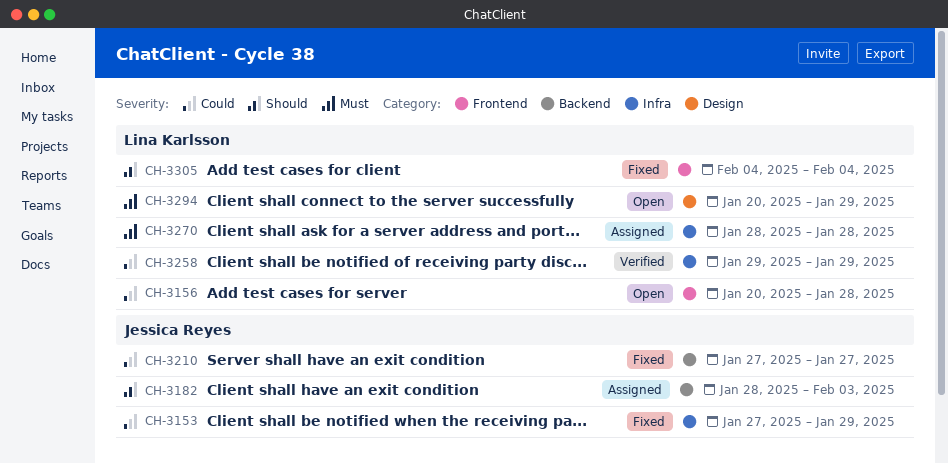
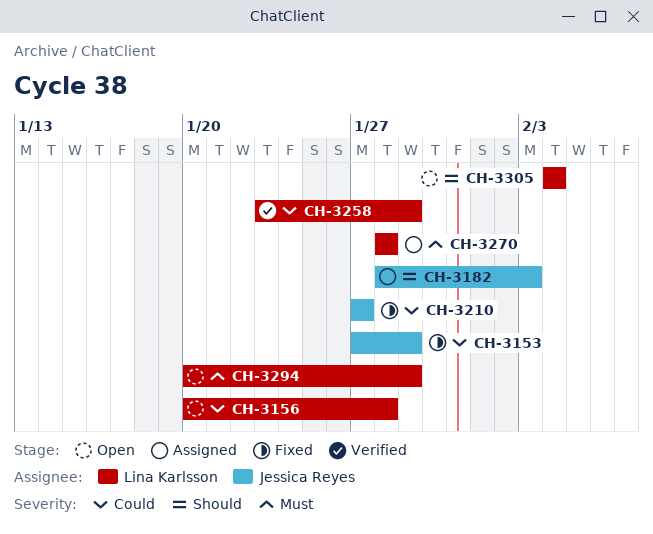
CH-3258, start: Jan 29 -> Jan 23
CH-3305, status: Fixed -> Open

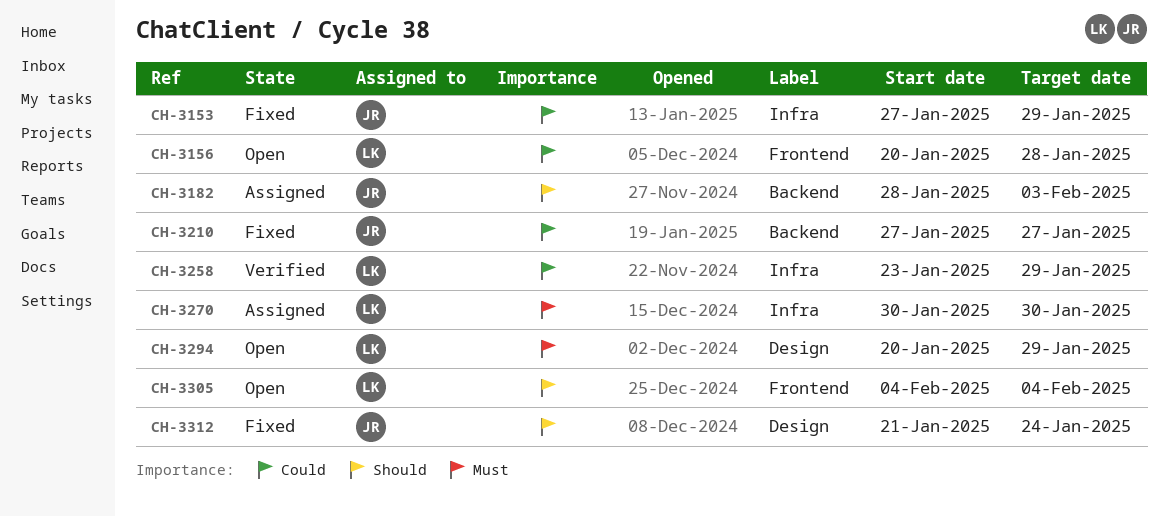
CH-3270, start: Jan 28 -> Jan 30
CH-3270, due: Jan 28 -> Jan 30
CH-3312: none -> present

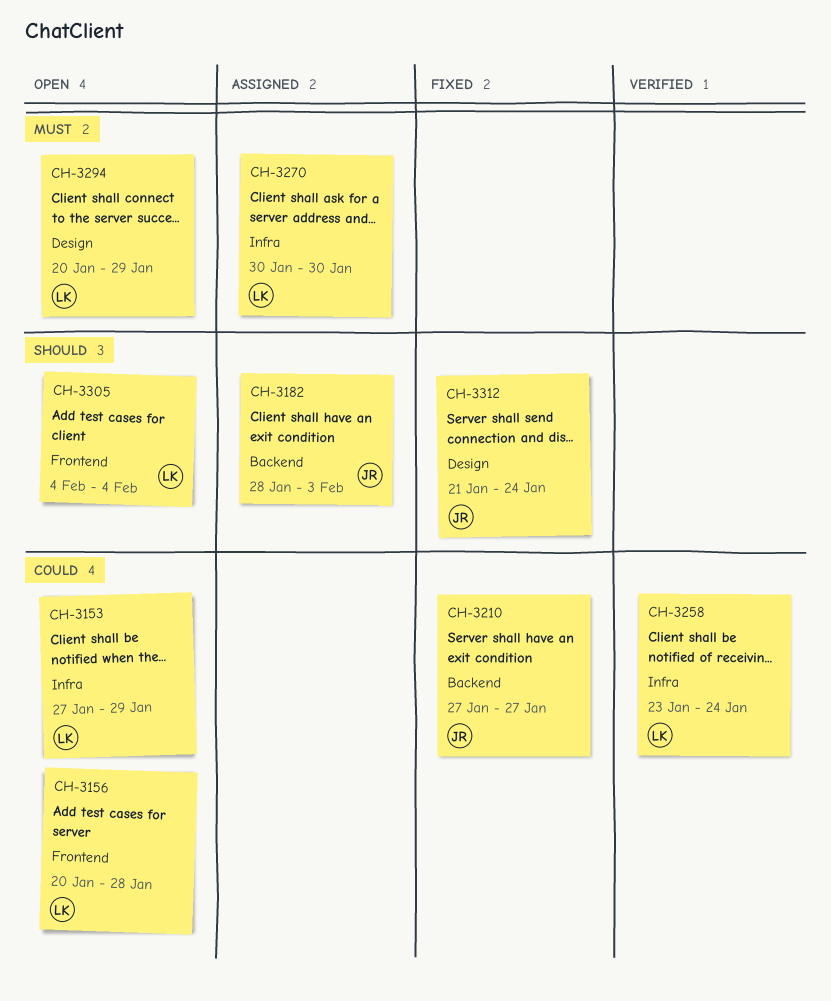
CH-3153, status: Fixed -> Open
CH-3153, owner: JR -> LK
CH-3258, due: Jan 29 -> Jan 24

